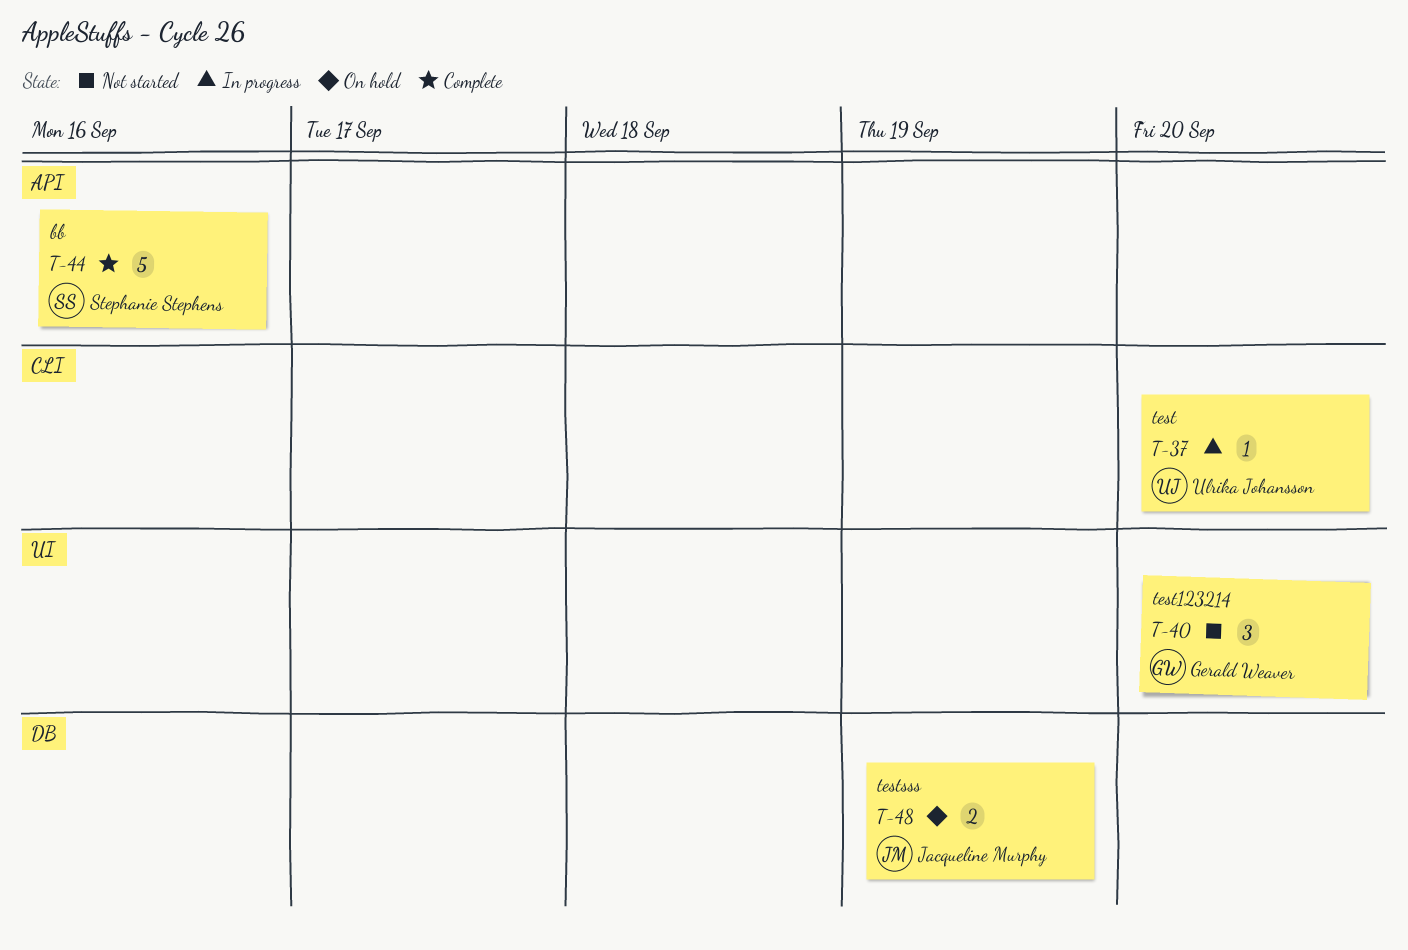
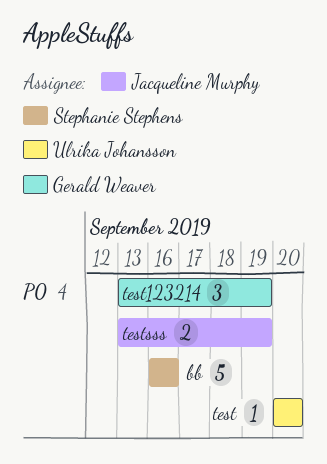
test123214, due: Sep 20 -> Sep 19

